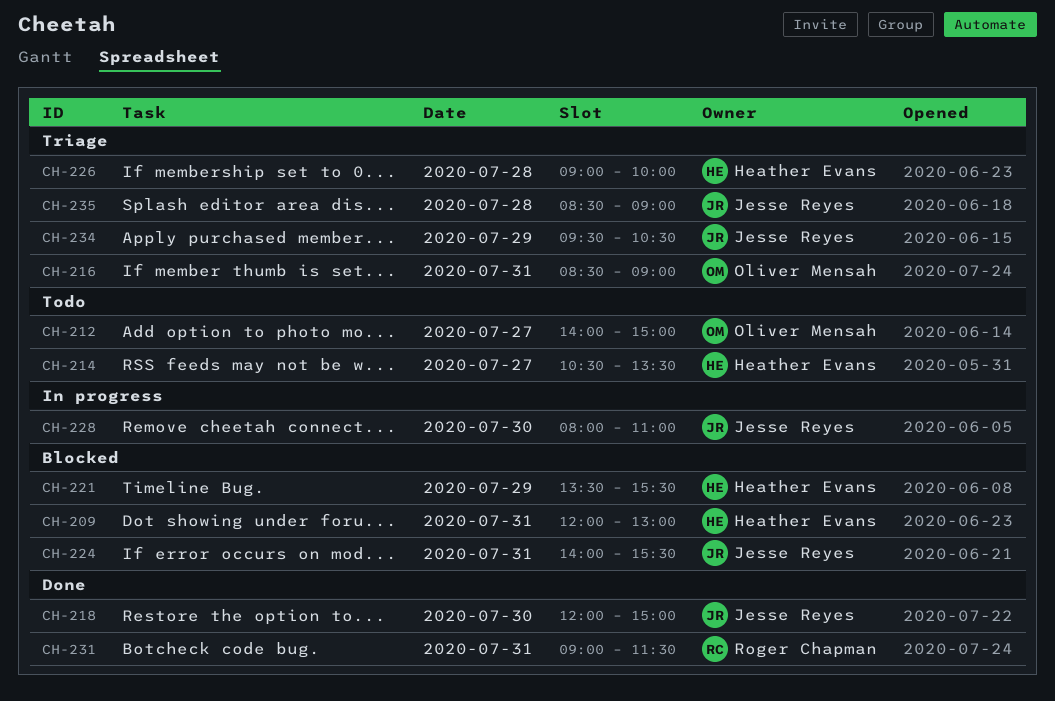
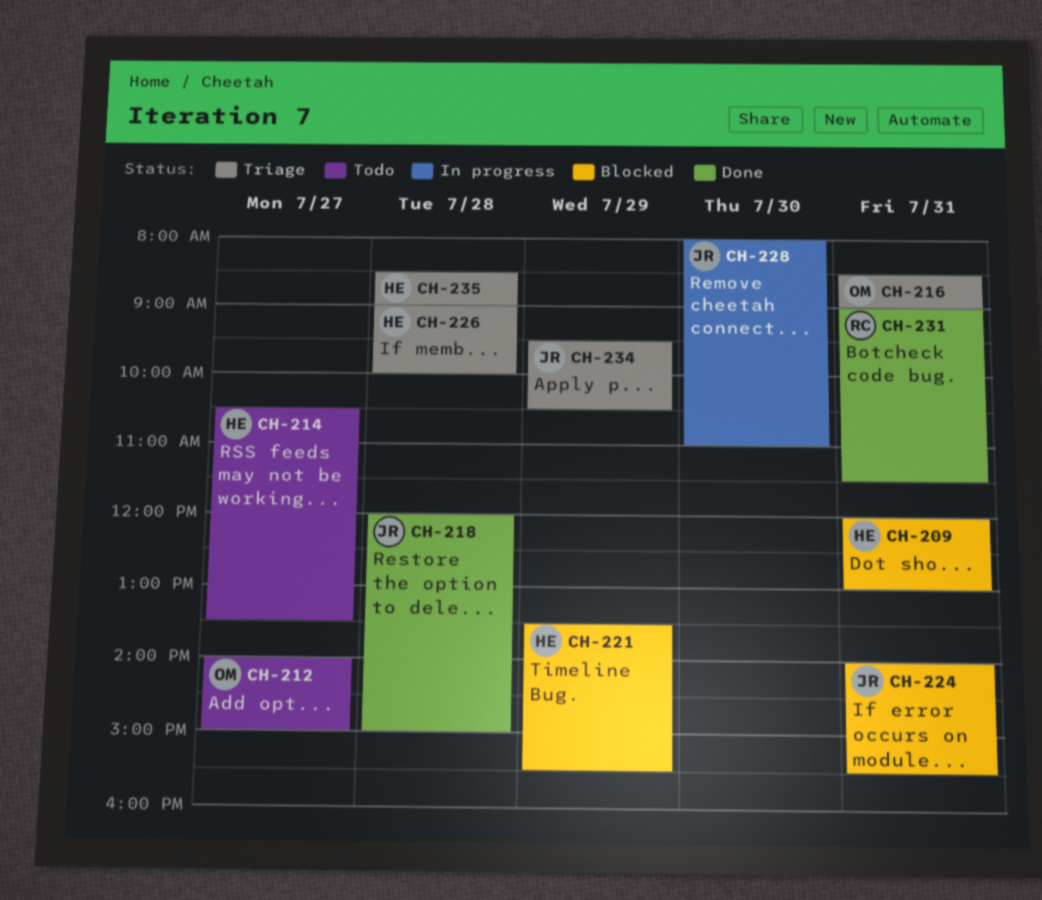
CH-218, day: Jul 30 -> Jul 28
CH-235, owner: Jesse Reyes -> Heather Evans

